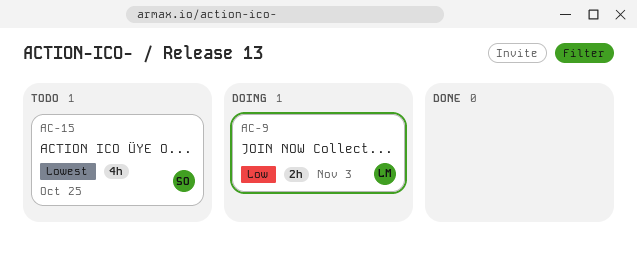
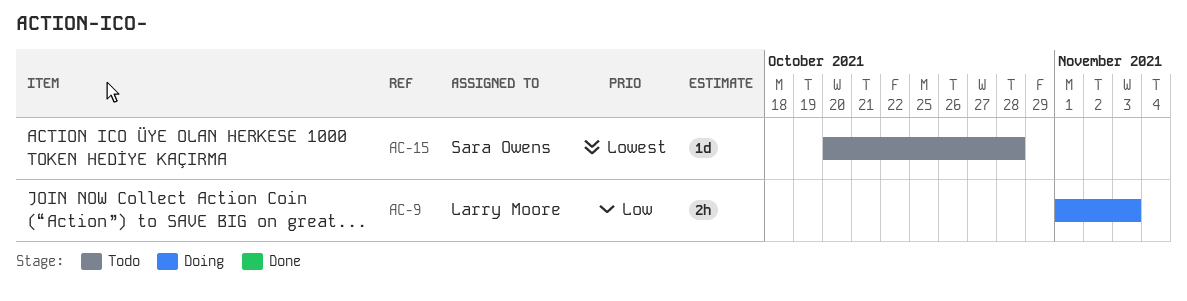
AC-15, estimate: 4h -> 1d
AC-15, due: Oct 25 -> Oct 28

